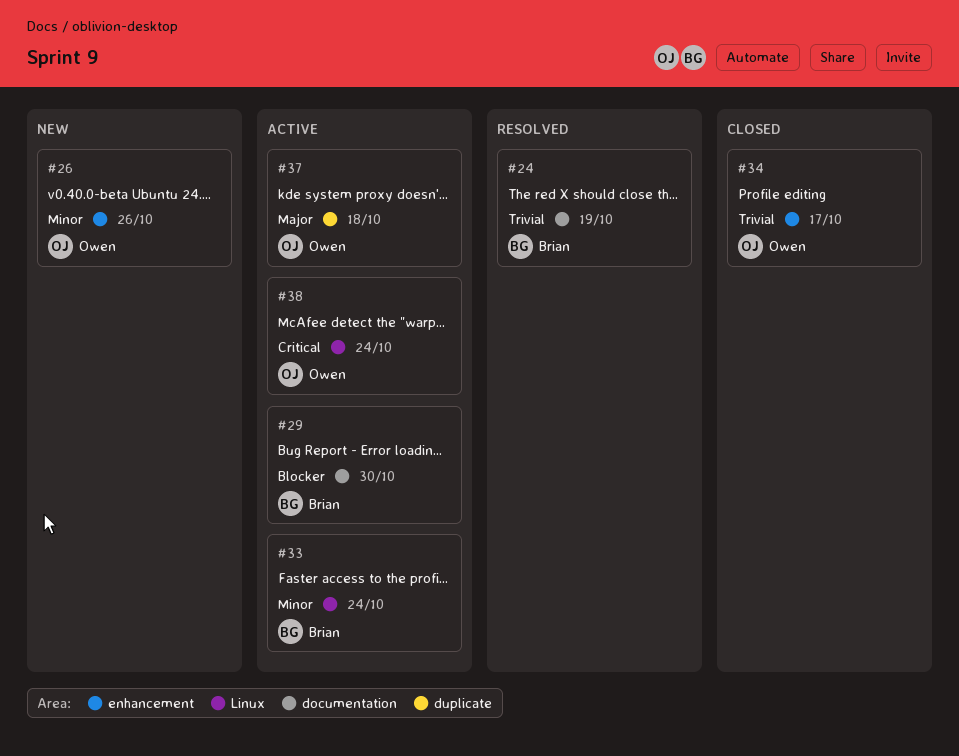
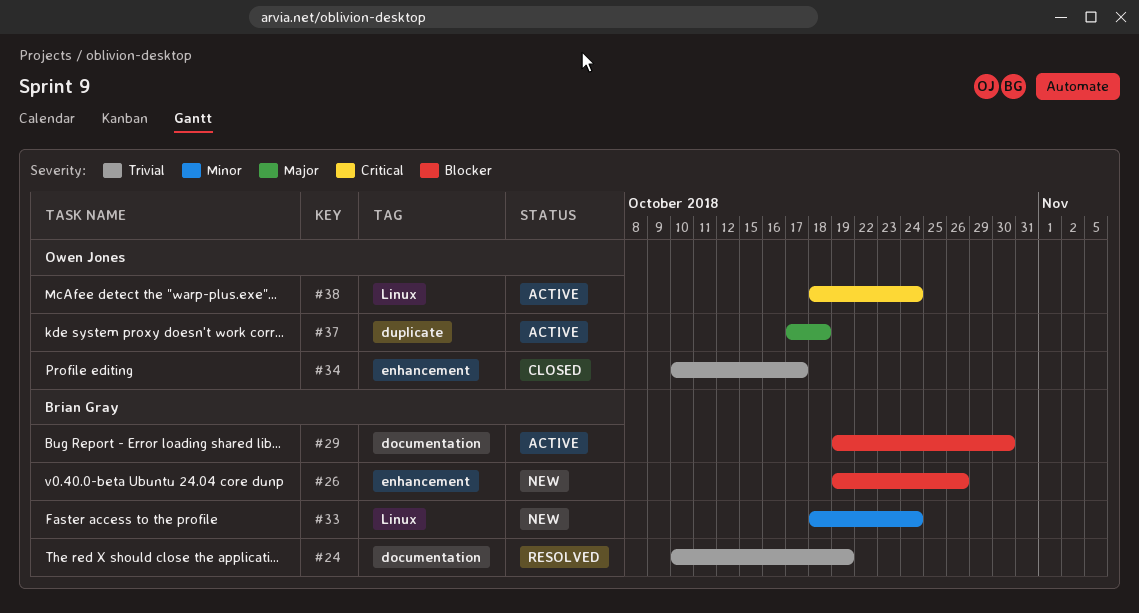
#26, owner: Owen Jones -> Brian Gray
#26, priority: Minor -> Blocker
#33, status: Active -> New

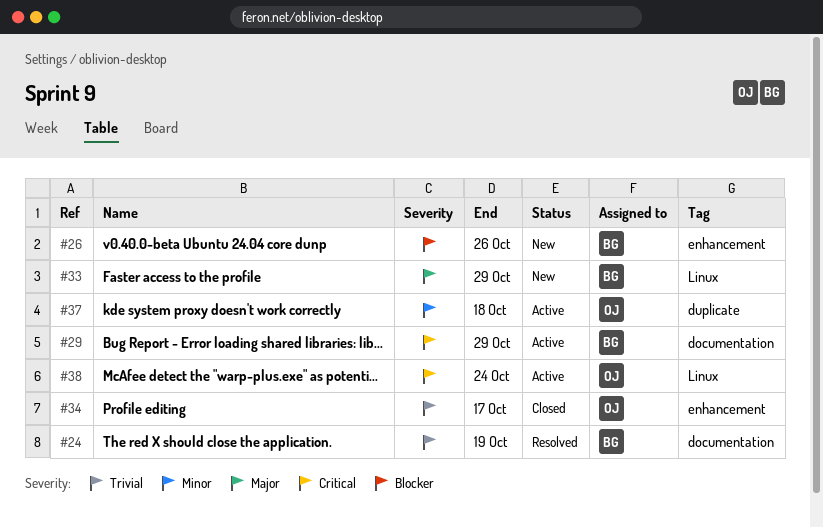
#29, priority: Blocker -> Critical
#29, due: Oct 30 -> Oct 29
#33, priority: Minor -> Major
#33, due: Oct 24 -> Oct 29
#37, priority: Major -> Minor

